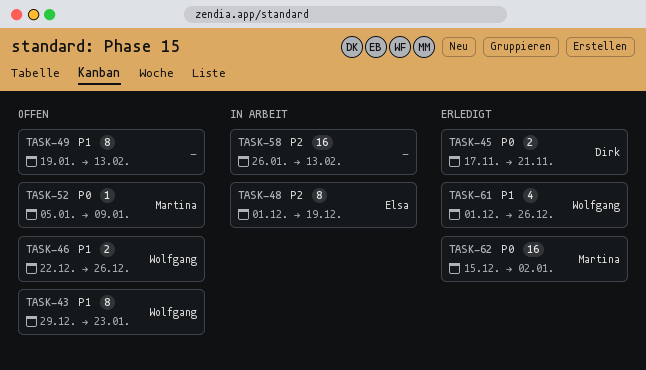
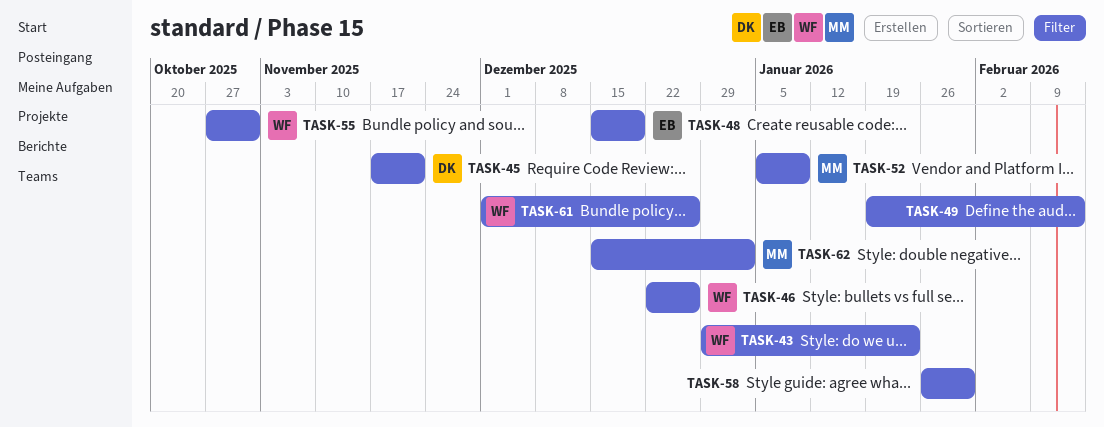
TASK-48, start: Dec 1 -> Dec 15
TASK-55: none -> present
TASK-58, due: Feb 13 -> Jan 30

